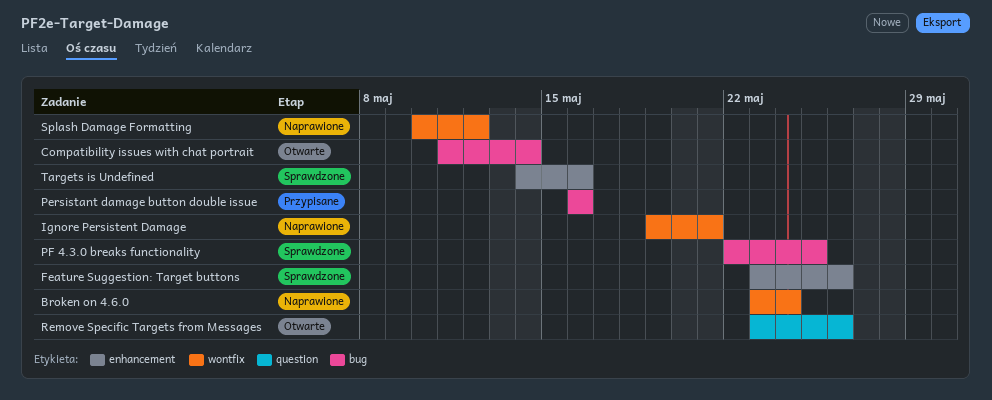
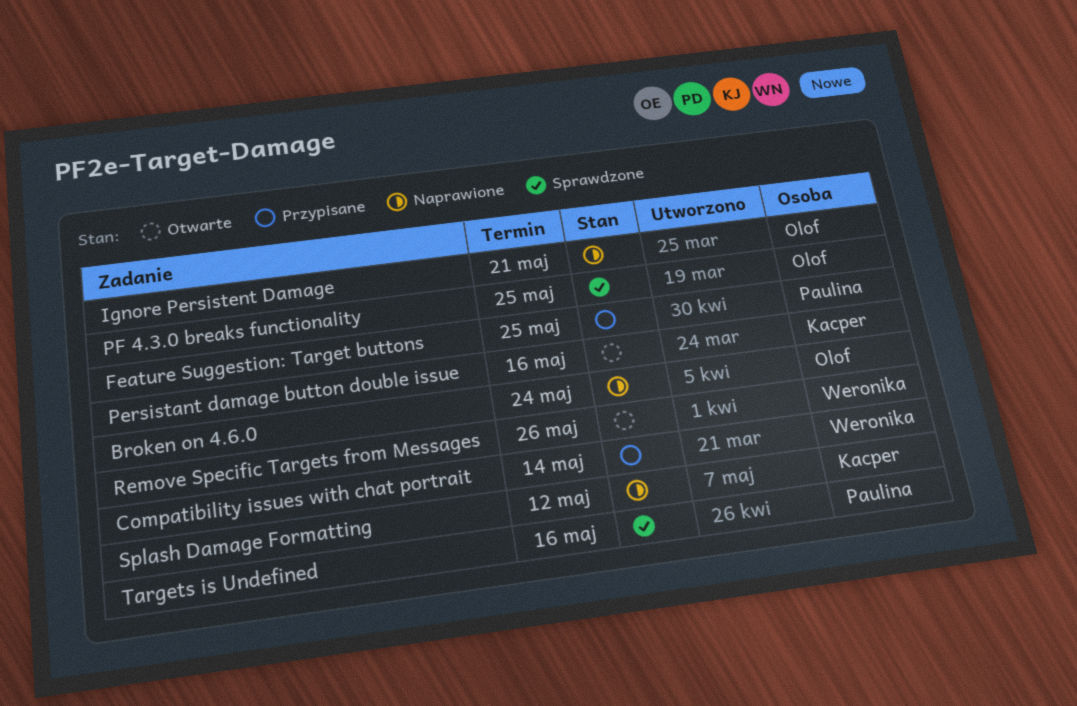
Compatibility issues with chat portrait, status: Otwarte -> Przypisane
Feature Suggestion: Target buttons, status: Sprawdzone -> Przypisane
Feature Suggestion: Target buttons, due: May 26 -> May 25
Persistant damage button double issue, status: Przypisane -> Otwarte

